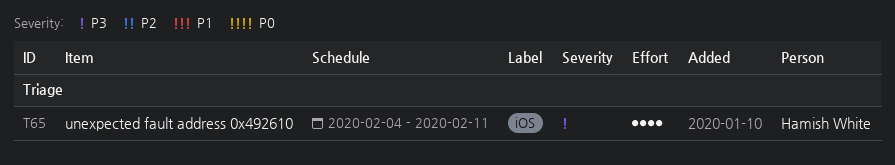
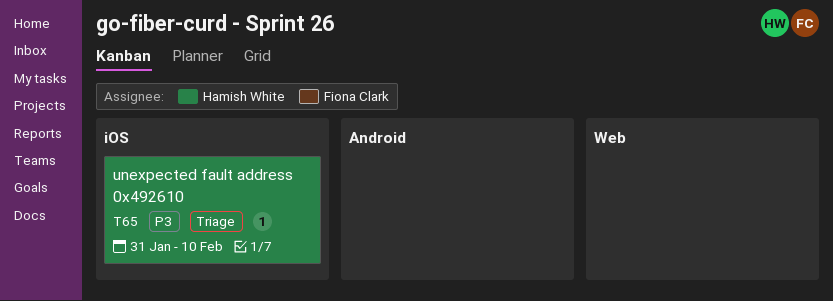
T65, estimate: 4 -> 1
T65, start: Feb 4 -> Jan 31
T65, due: Feb 11 -> Feb 10

